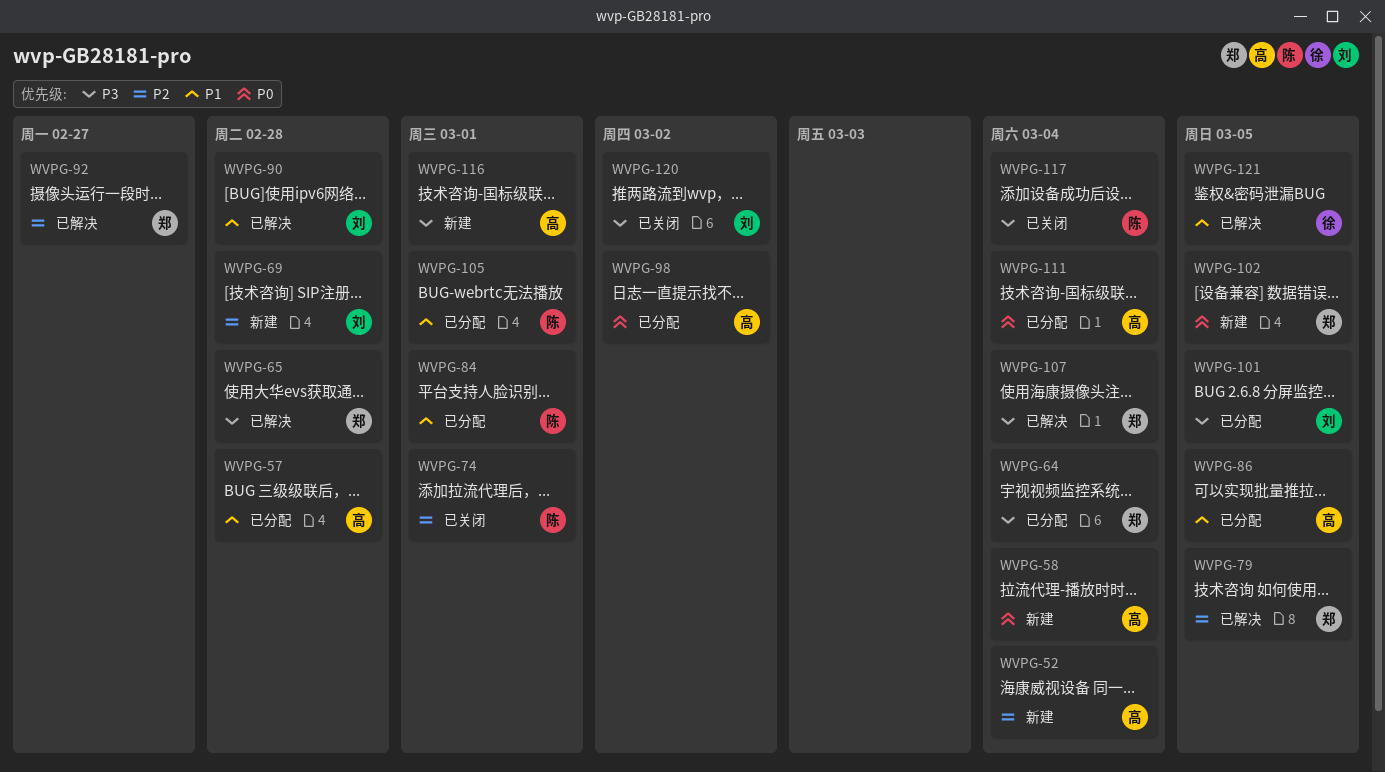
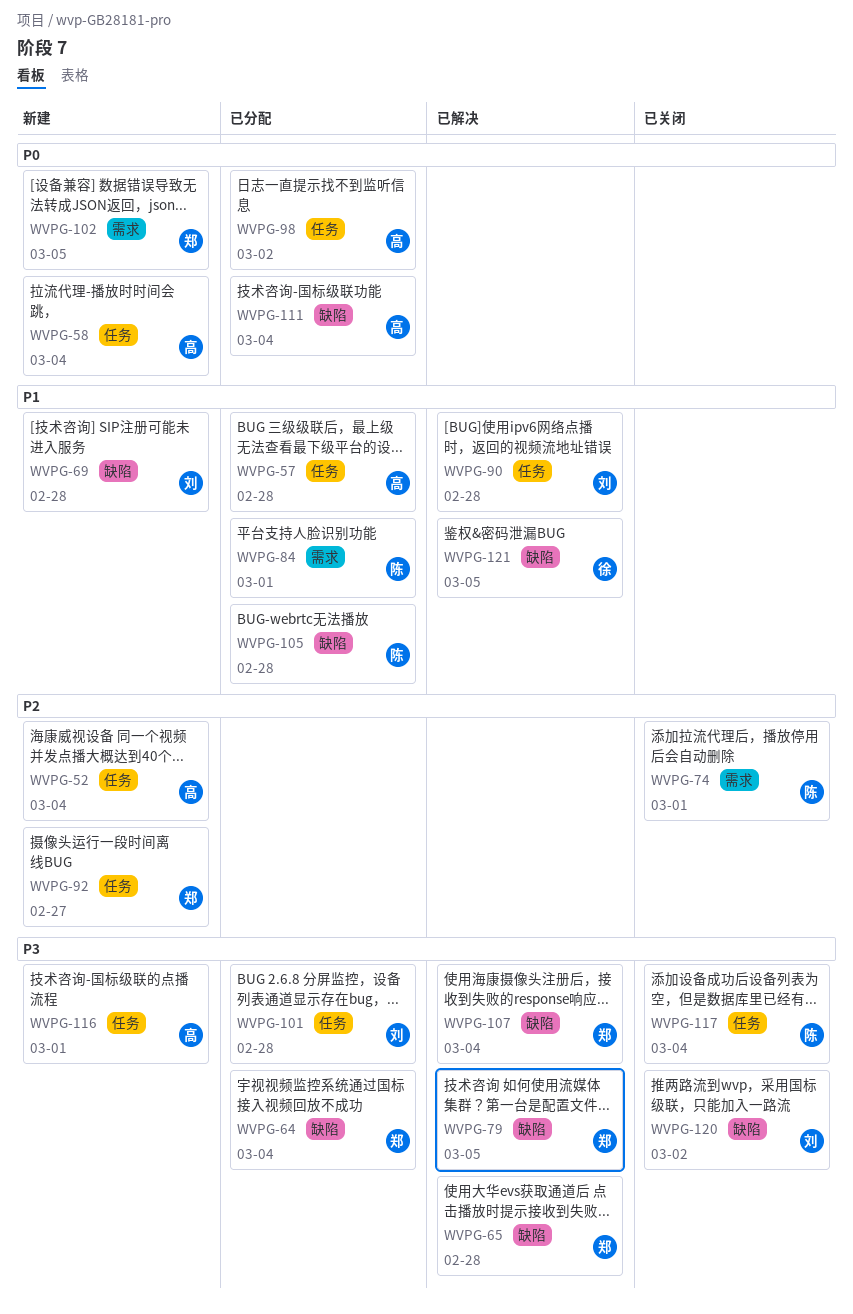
WVPG-69, priority: P2 -> P1
WVPG-79, priority: P2 -> P3
WVPG-86: present -> none
WVPG-92, status: 已解决 -> 新建
WVPG-101, due: Mar 5 -> Feb 28
WVPG-105, due: Mar 1 -> Feb 28

